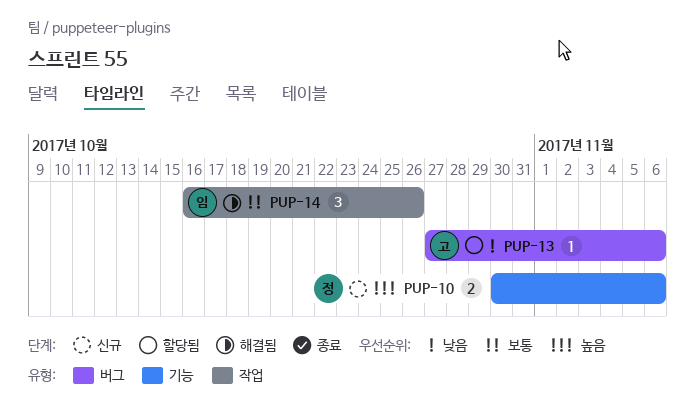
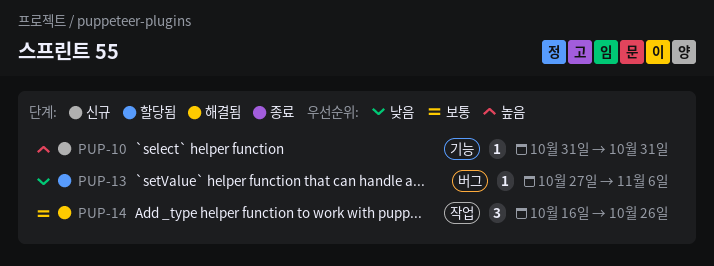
PUP-10, estimate: 2 -> 1
PUP-10, start: Oct 30 -> Oct 31
PUP-10, due: Nov 6 -> Oct 31

